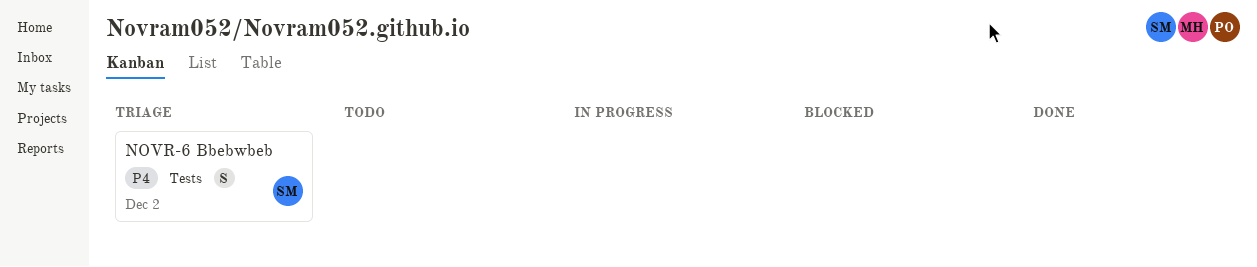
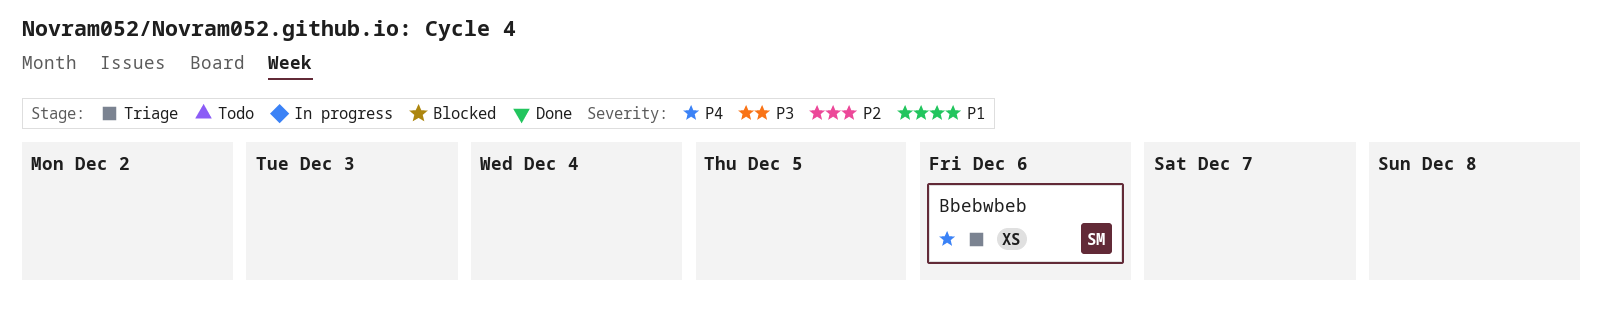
Bbebwbeb, estimate: S -> XS
Bbebwbeb, due: Dec 2 -> Dec 6

